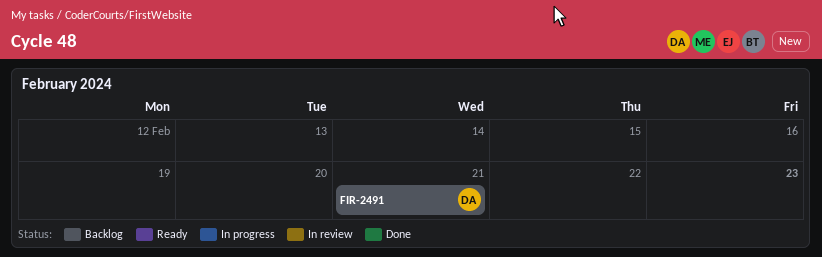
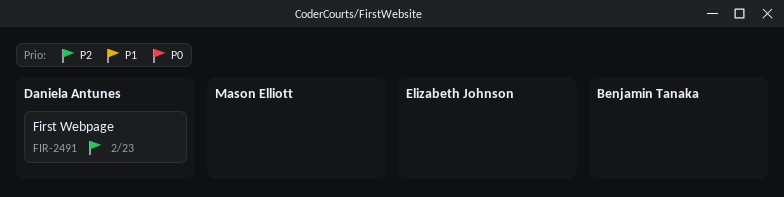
FIR-2491, due: Feb 21 -> Feb 23

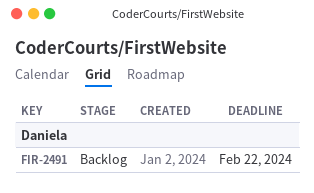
FIR-2491, due: Feb 23 -> Feb 22

